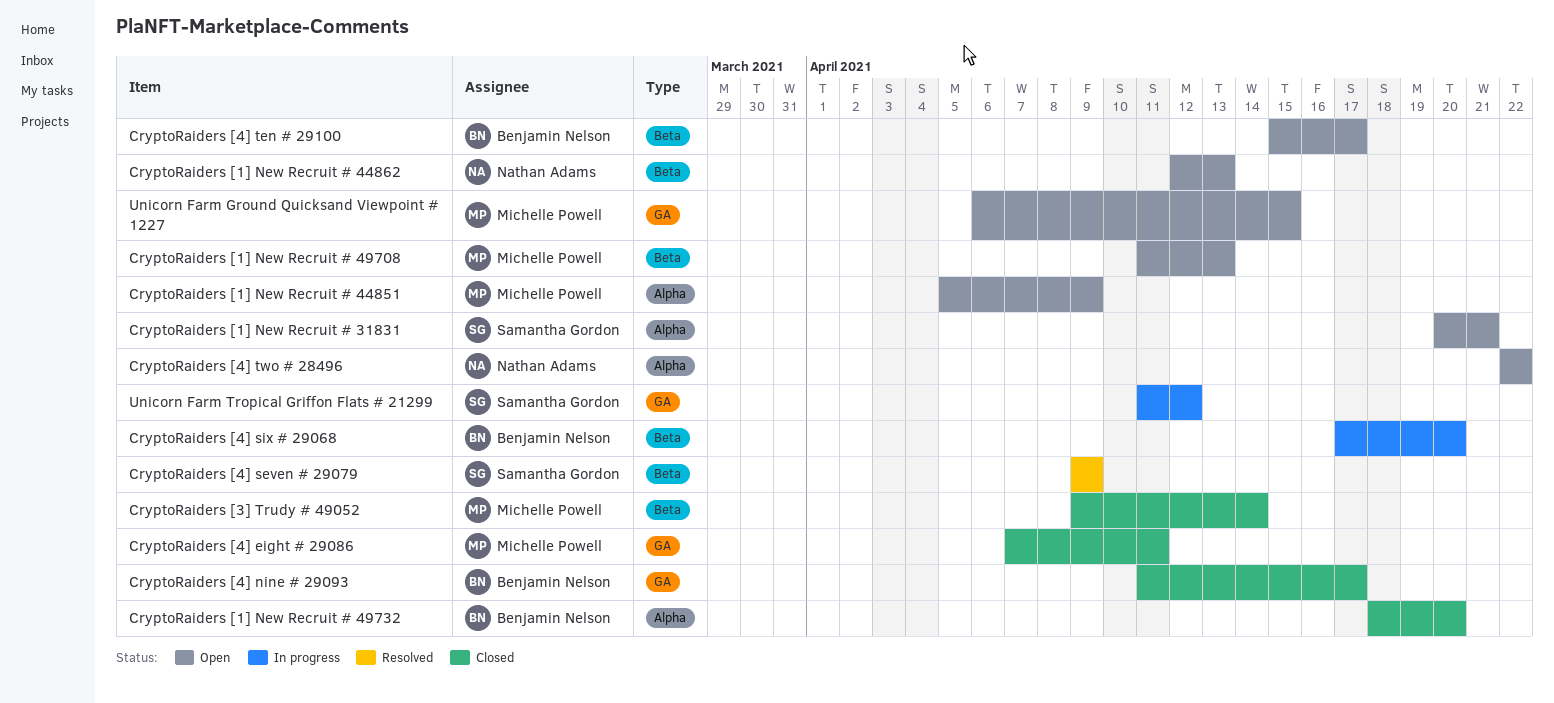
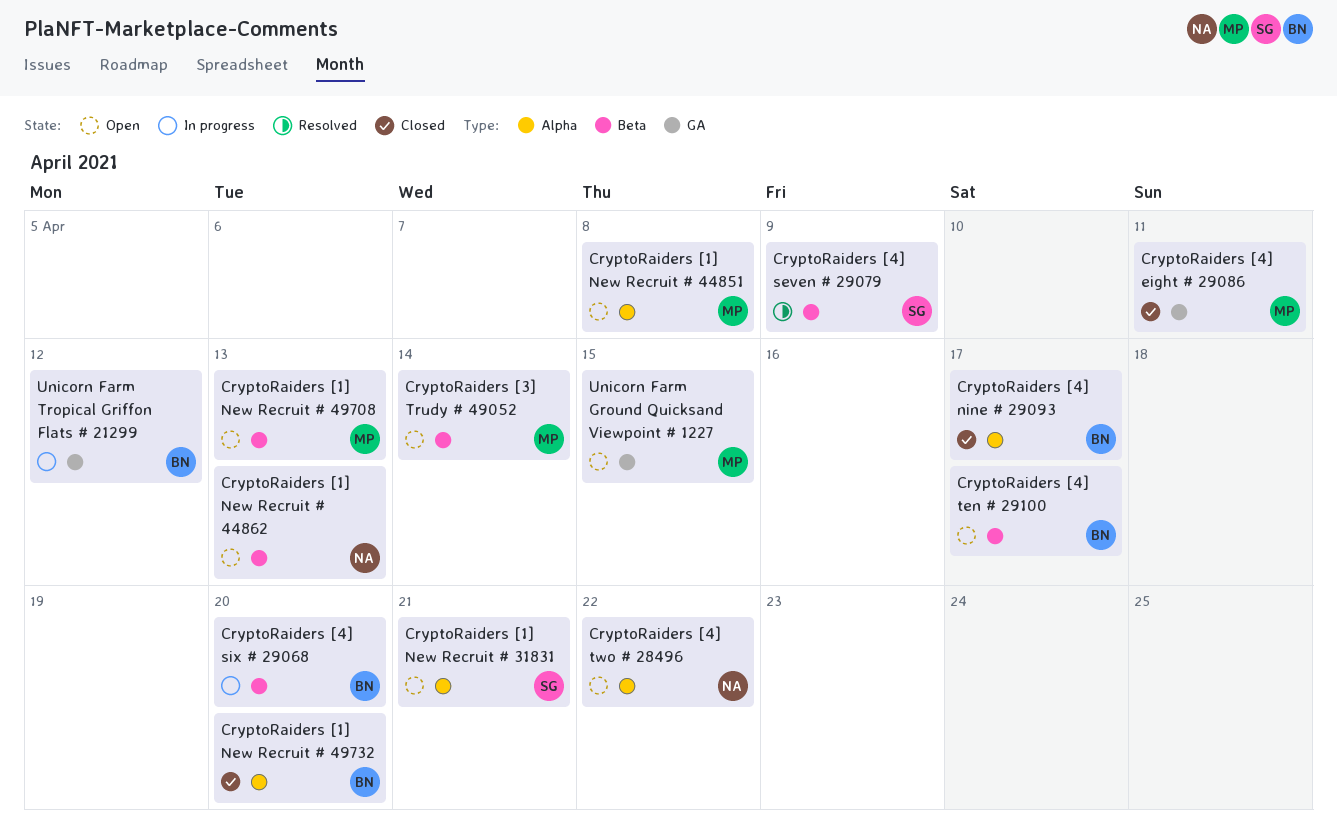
CryptoRaiders [1] New Recruit # 44851, due: Apr 9 -> Apr 8
CryptoRaiders [3] Trudy # 49052, status: Closed -> Open
CryptoRaiders [4] nine # 29093, label: GA -> Alpha
Unicorn Farm Tropical Griffon Flats # 21299, owner: Samantha Gordon -> Benjamin Nelson

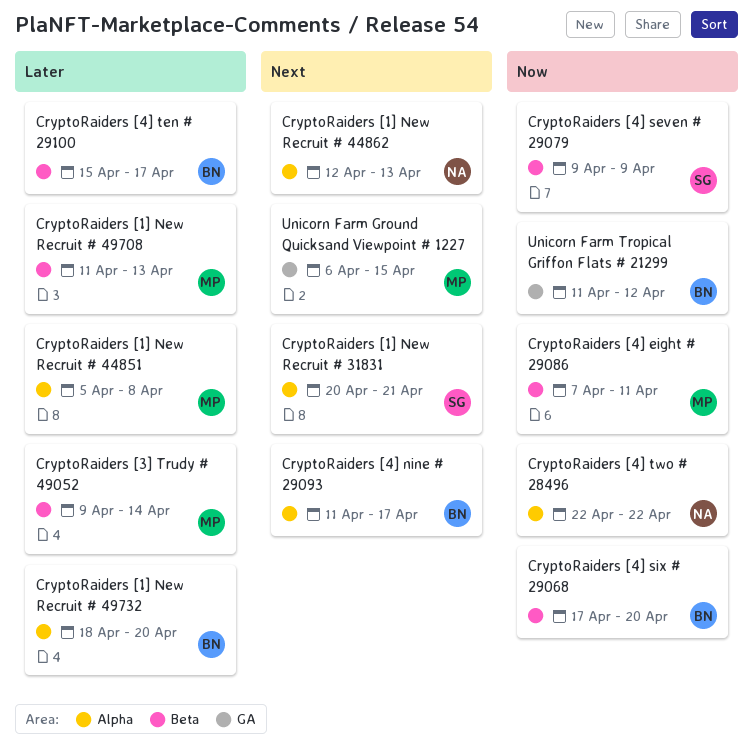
CryptoRaiders [1] New Recruit # 44862, label: Beta -> Alpha
CryptoRaiders [4] eight # 29086, label: GA -> Beta

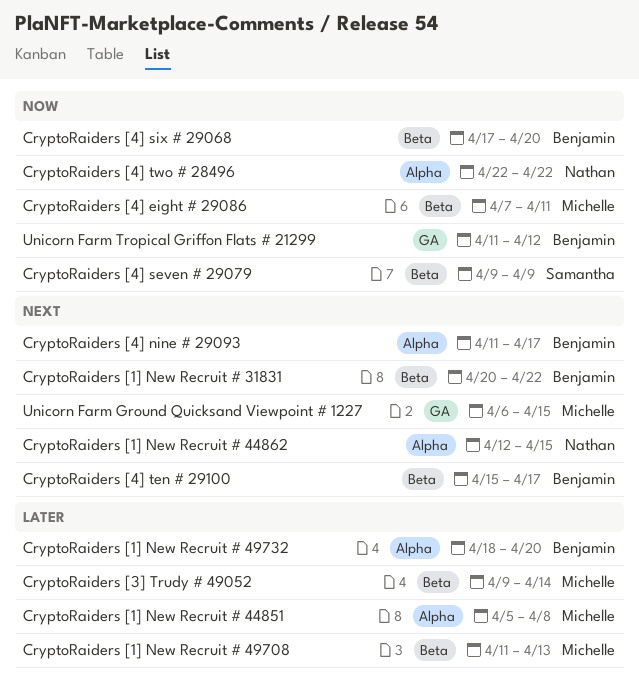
CryptoRaiders [1] New Recruit # 31831, owner: Samantha -> Benjamin
CryptoRaiders [1] New Recruit # 31831, label: Alpha -> Beta
CryptoRaiders [1] New Recruit # 31831, due: Apr 21 -> Apr 22
CryptoRaiders [1] New Recruit # 44862, due: Apr 13 -> Apr 15
CryptoRaiders [4] ten # 29100, priority: Later -> Next

